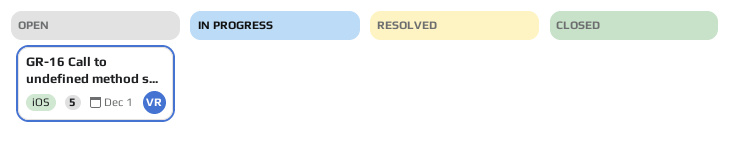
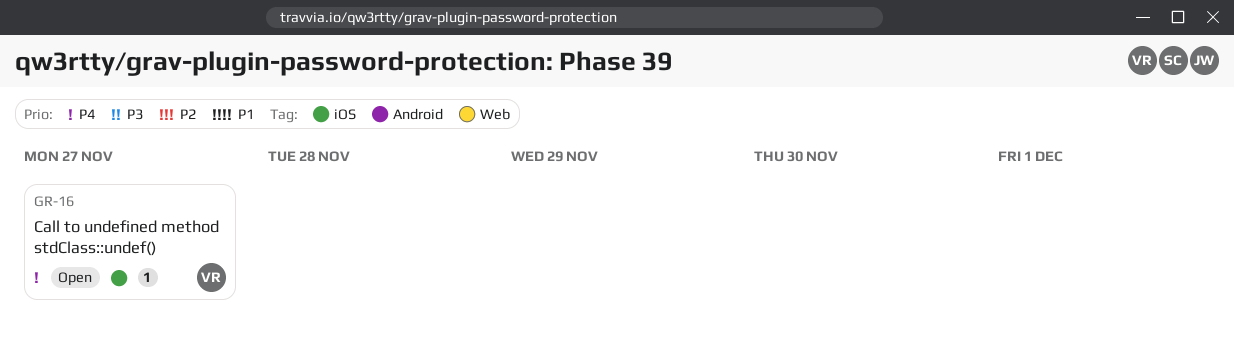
GR-16, estimate: 5 -> 1
GR-16, due: Dec 1 -> Nov 27

